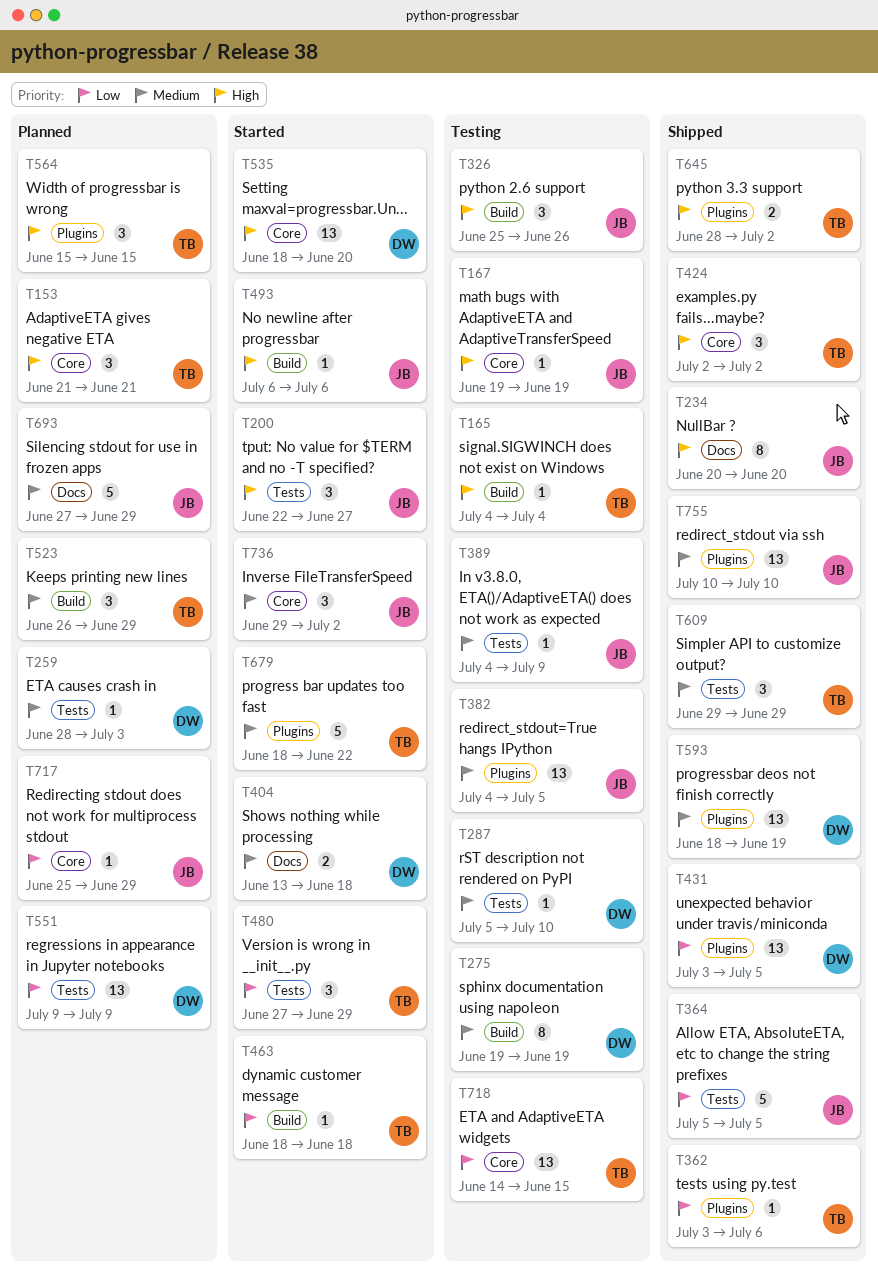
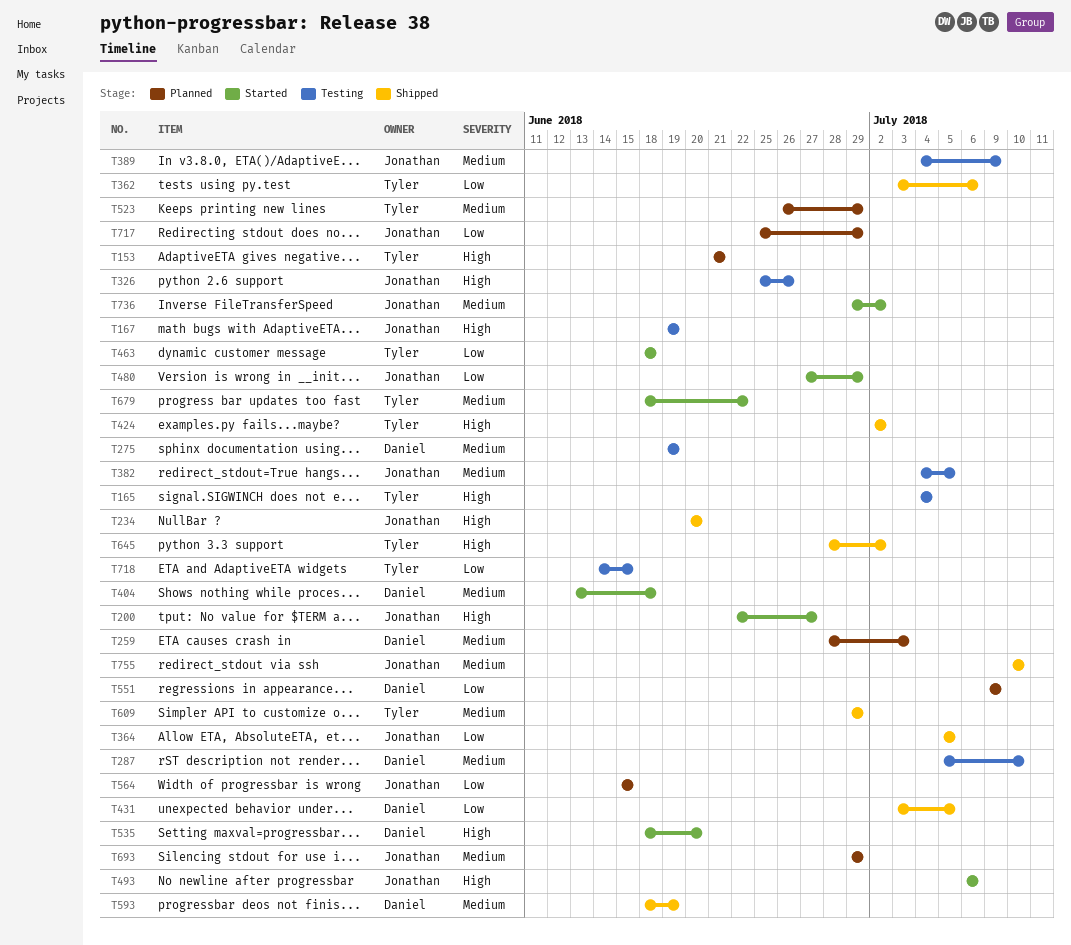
T480, owner: Tyler -> Jonathan
T564, owner: Tyler -> Jonathan
T564, priority: High -> Low
T693, start: Jun 27 -> Jun 29

